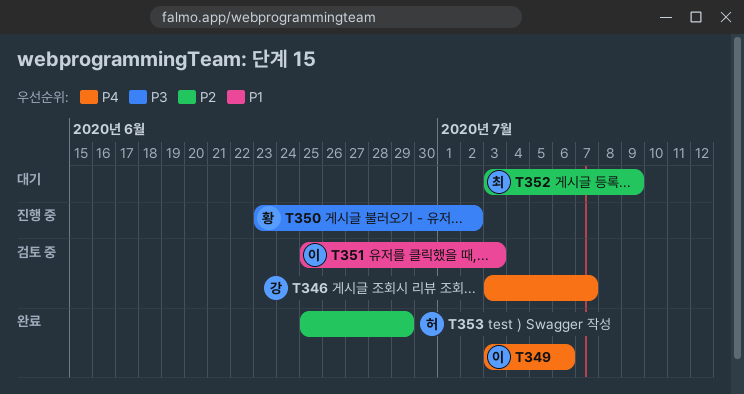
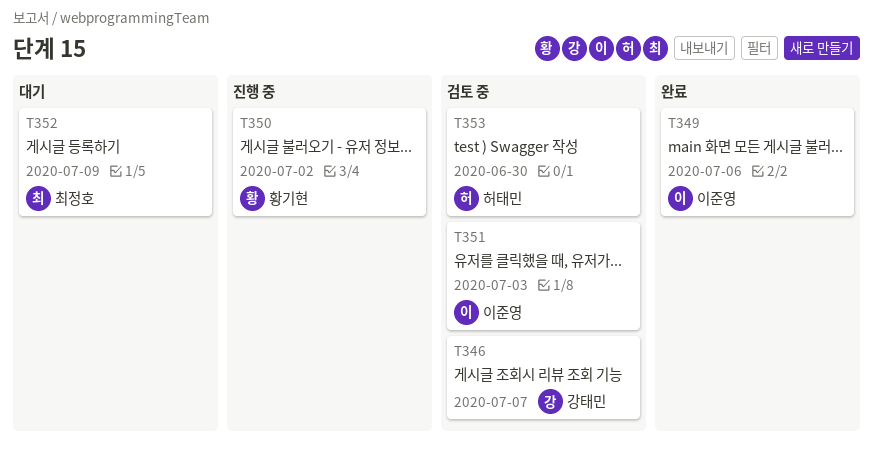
T353, status: 완료 -> 검토 중
T353, due: Jun 29 -> Jun 30

